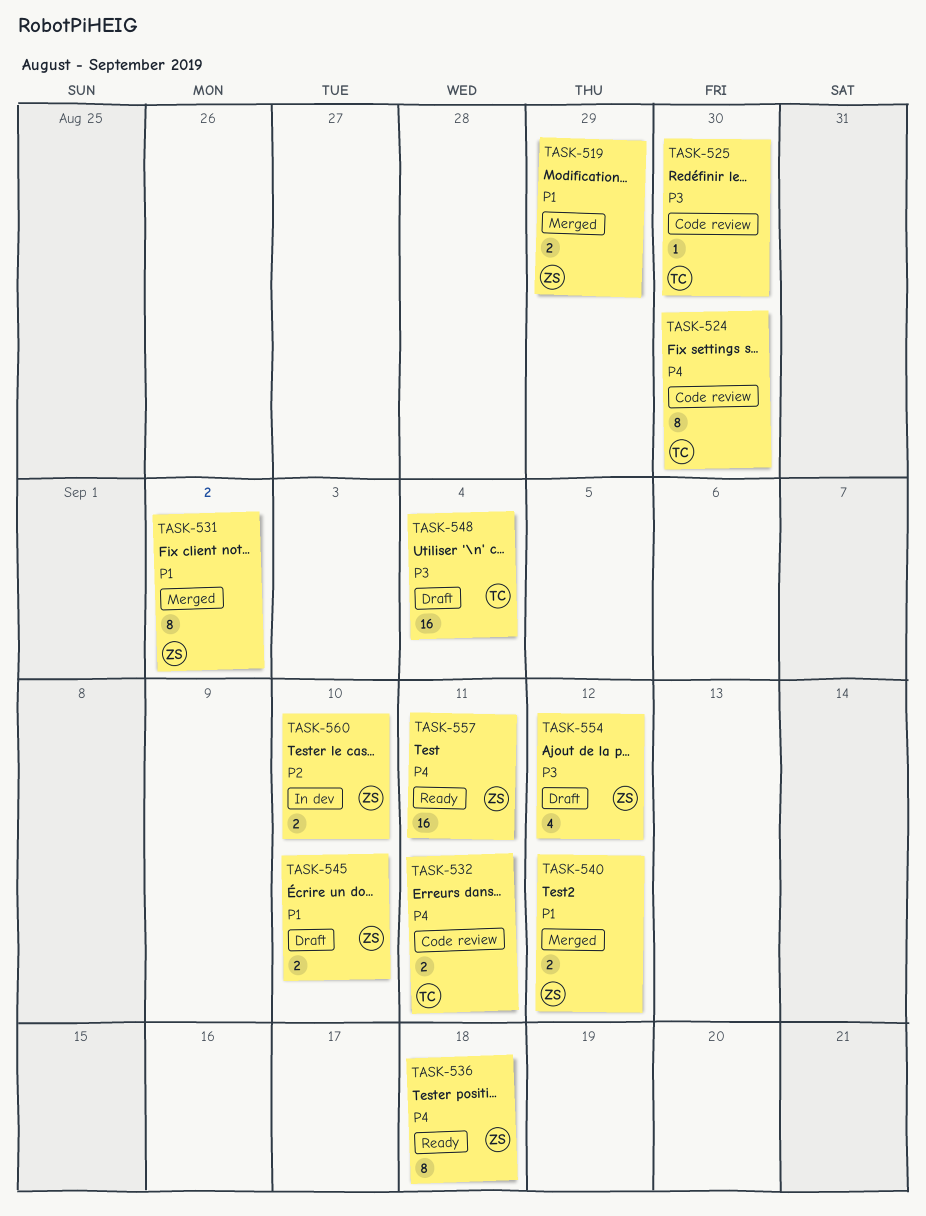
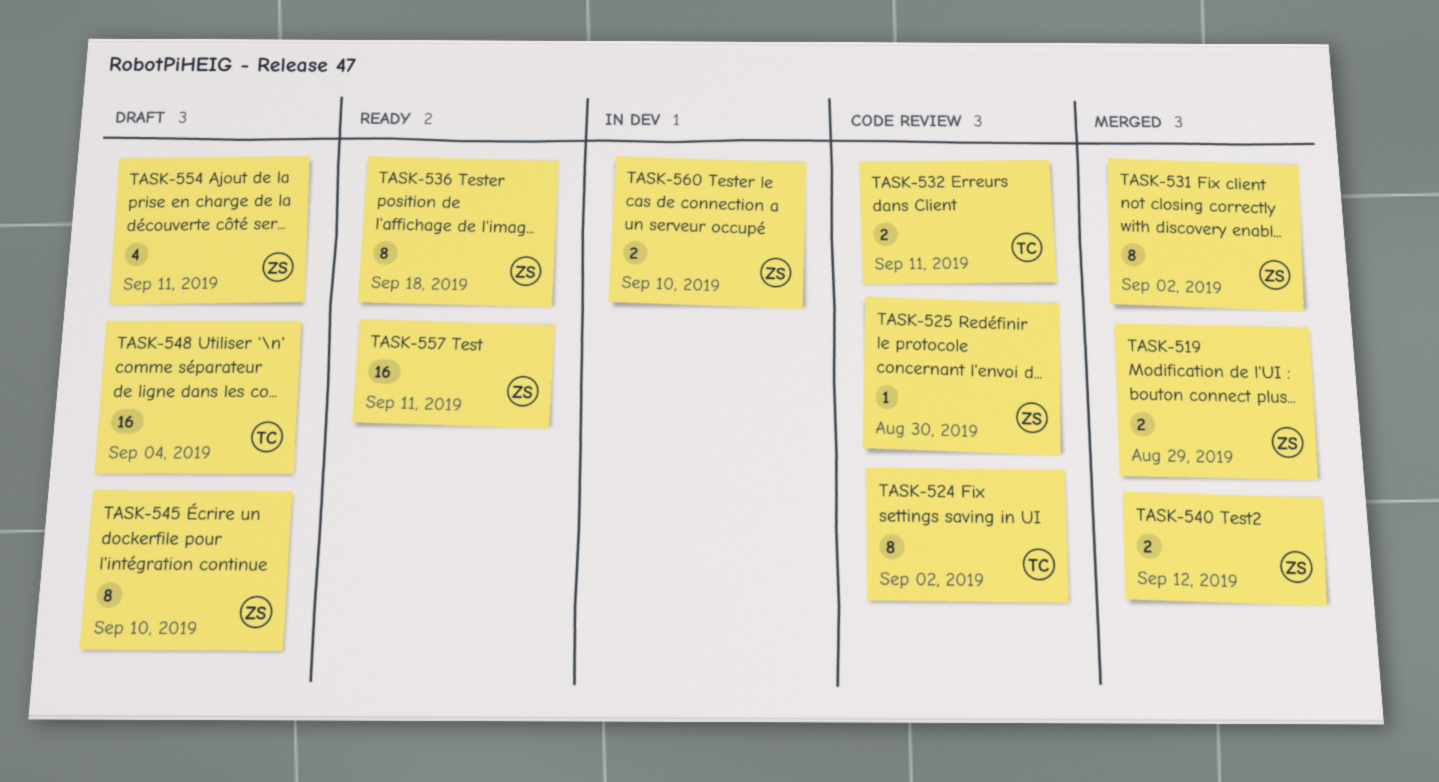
TASK-524, due: Aug 30 -> Sep 2
TASK-525, owner: TC -> ZS
TASK-545, estimate: 2 -> 8
TASK-554, due: Sep 12 -> Sep 11

